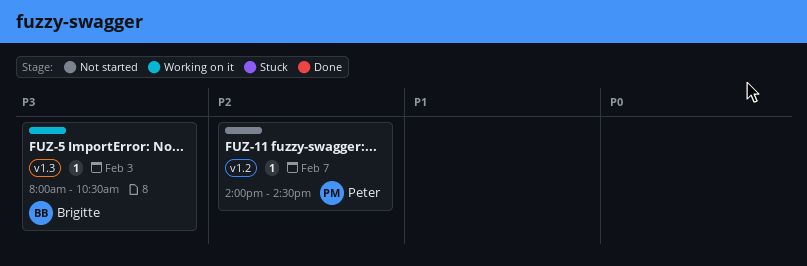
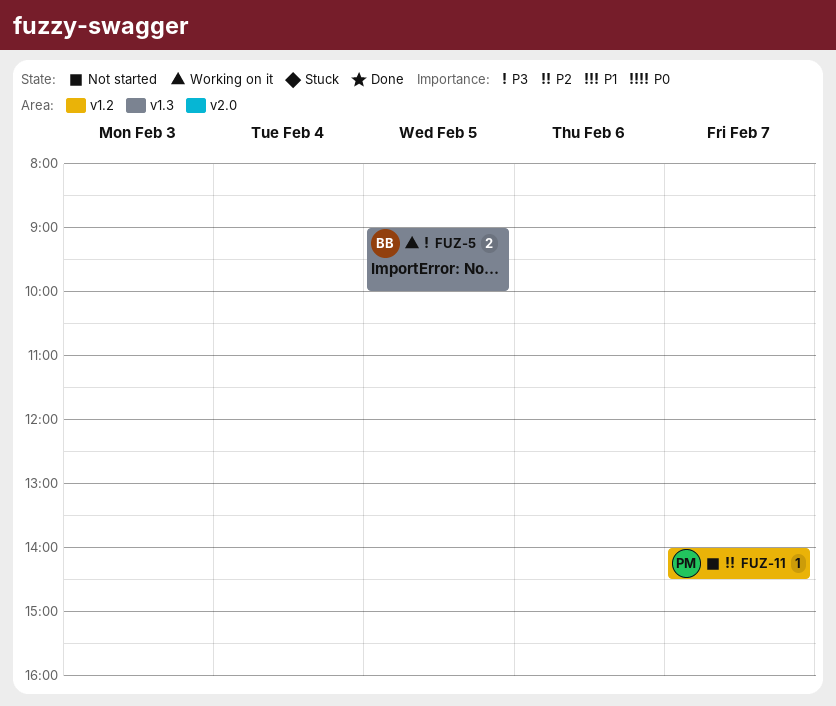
FUZ-5, estimate: 1 -> 2
FUZ-5, day: Feb 3 -> Feb 5
FUZ-5, begins: 08:00 -> 09:00
FUZ-5, ends: 10:30 -> 10:00

